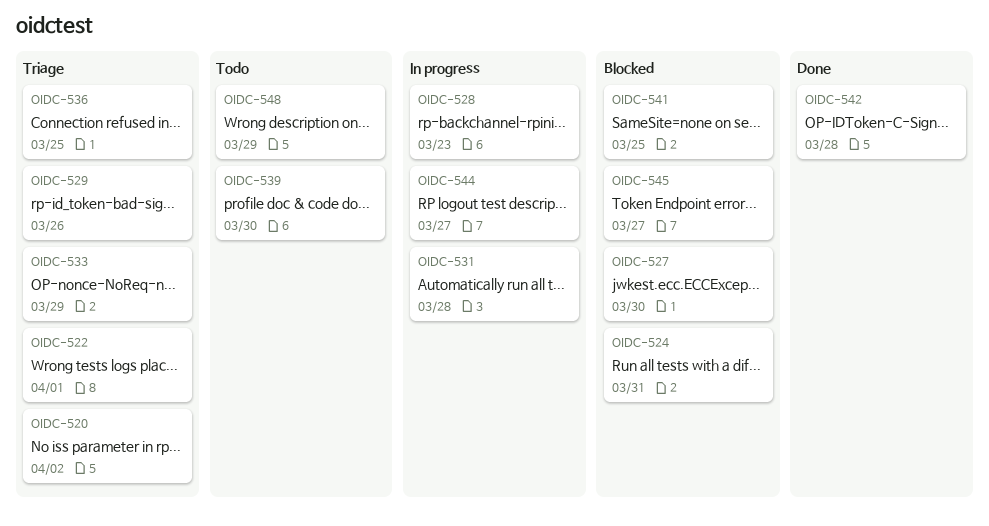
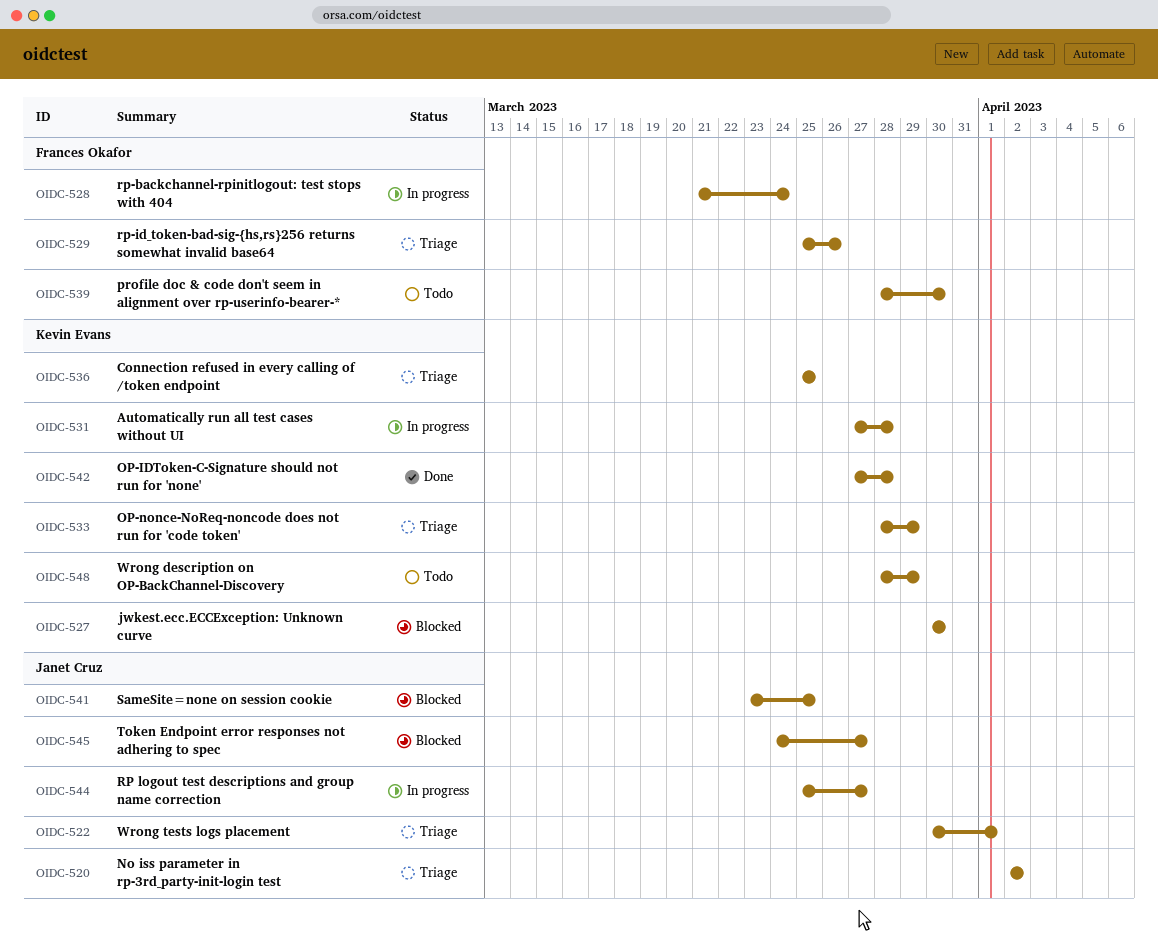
OIDC-524: present -> none
OIDC-528, due: Mar 23 -> Mar 24

